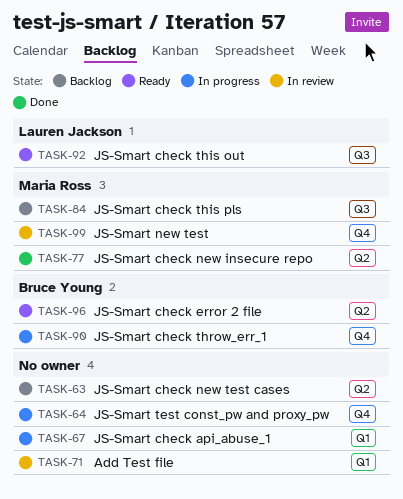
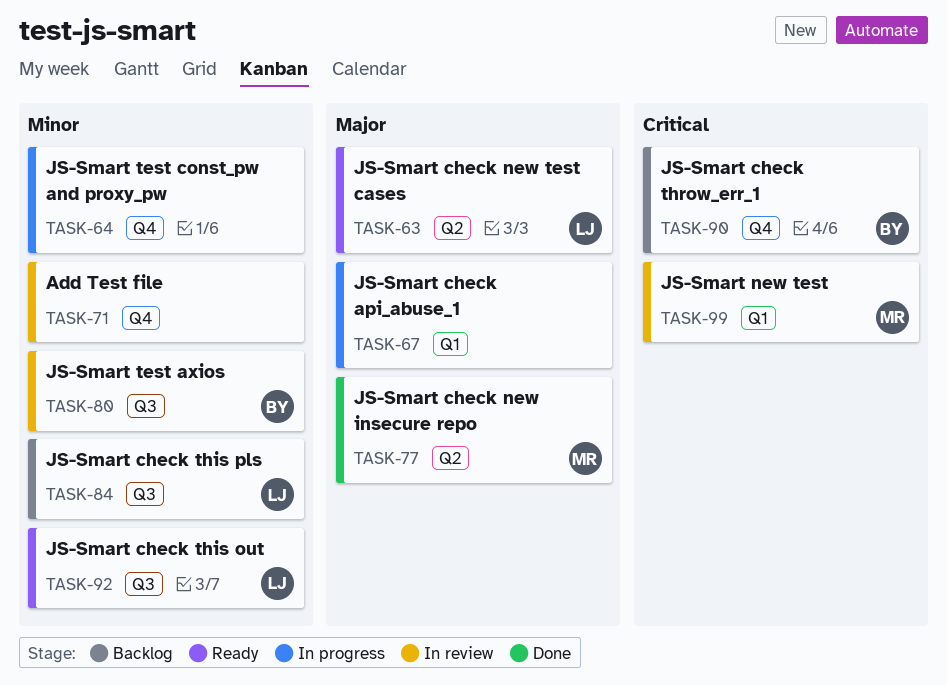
TASK-63, status: Backlog -> Ready
TASK-63, owner: none -> Lauren Jackson
TASK-71, label: Q1 -> Q4
TASK-80: none -> present
TASK-84, owner: Maria Ross -> Lauren Jackson
TASK-90, status: In progress -> Backlog
TASK-96: present -> none
TASK-99, label: Q4 -> Q1

